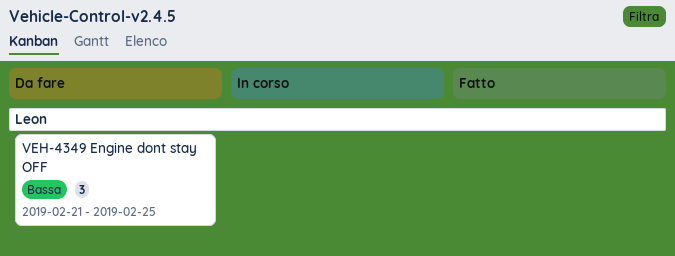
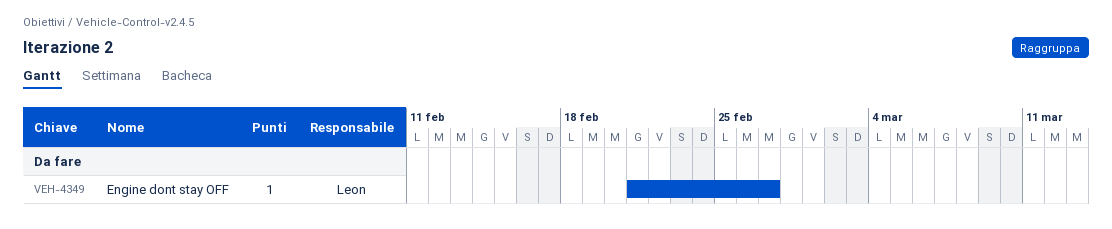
VEH-4349, estimate: 3 -> 1
VEH-4349, due: Feb 25 -> Feb 27

